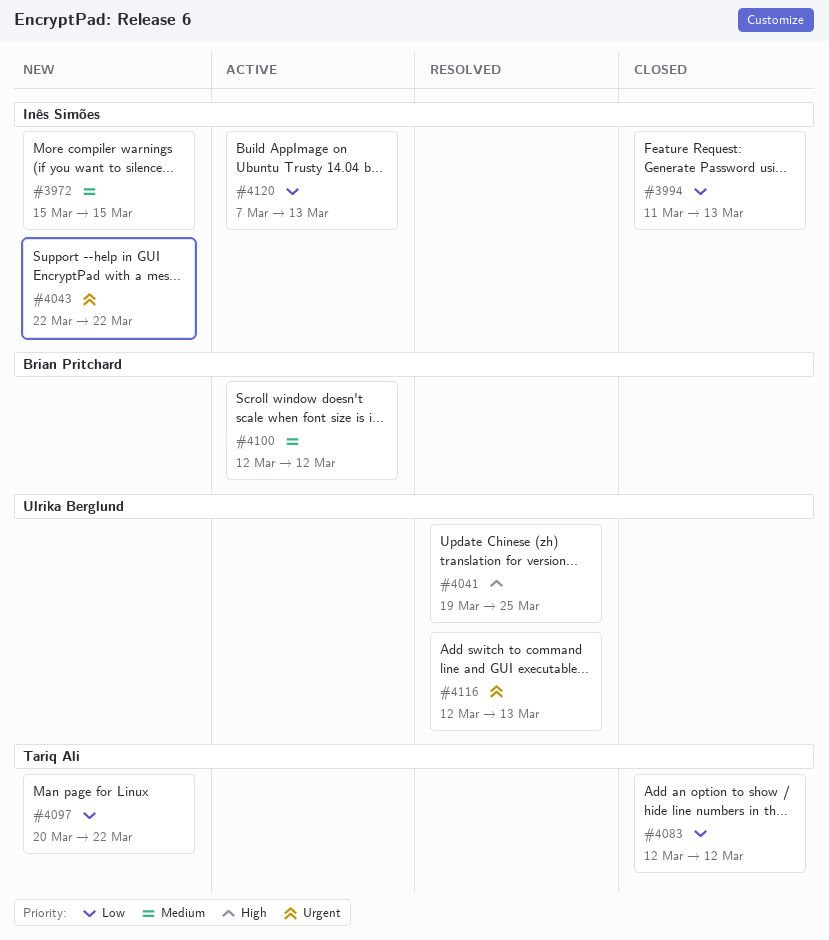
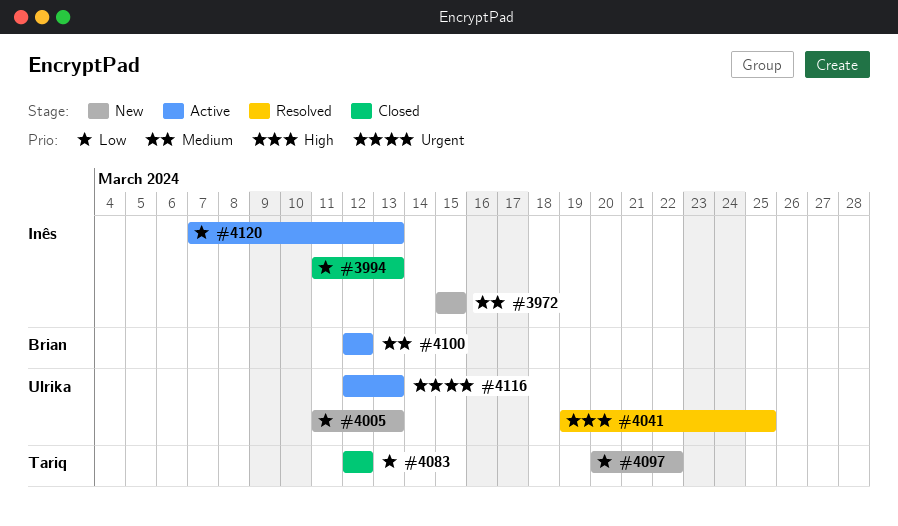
#4005: none -> present
#4043: present -> none
#4116, status: Resolved -> Active

